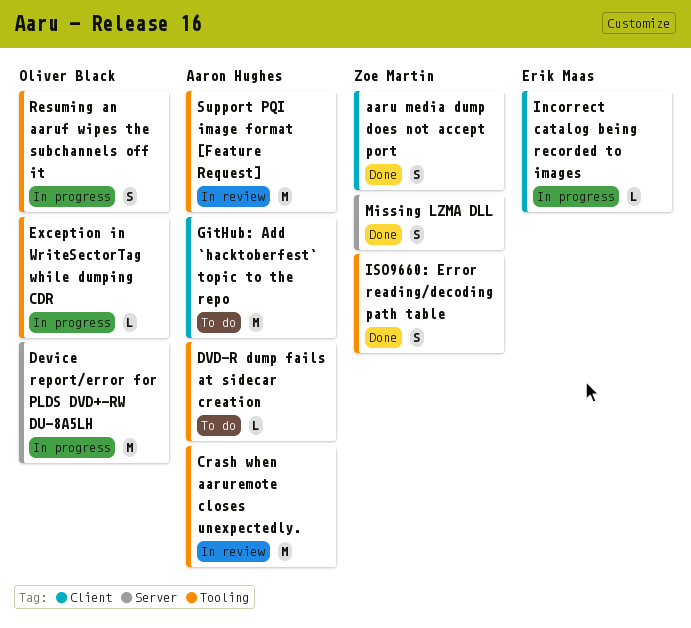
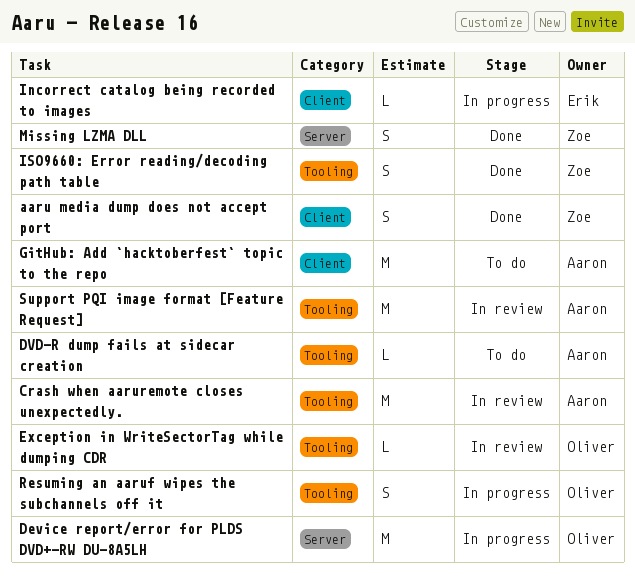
Exception in WriteSectorTag while dumping CDR, status: In progress -> In review

